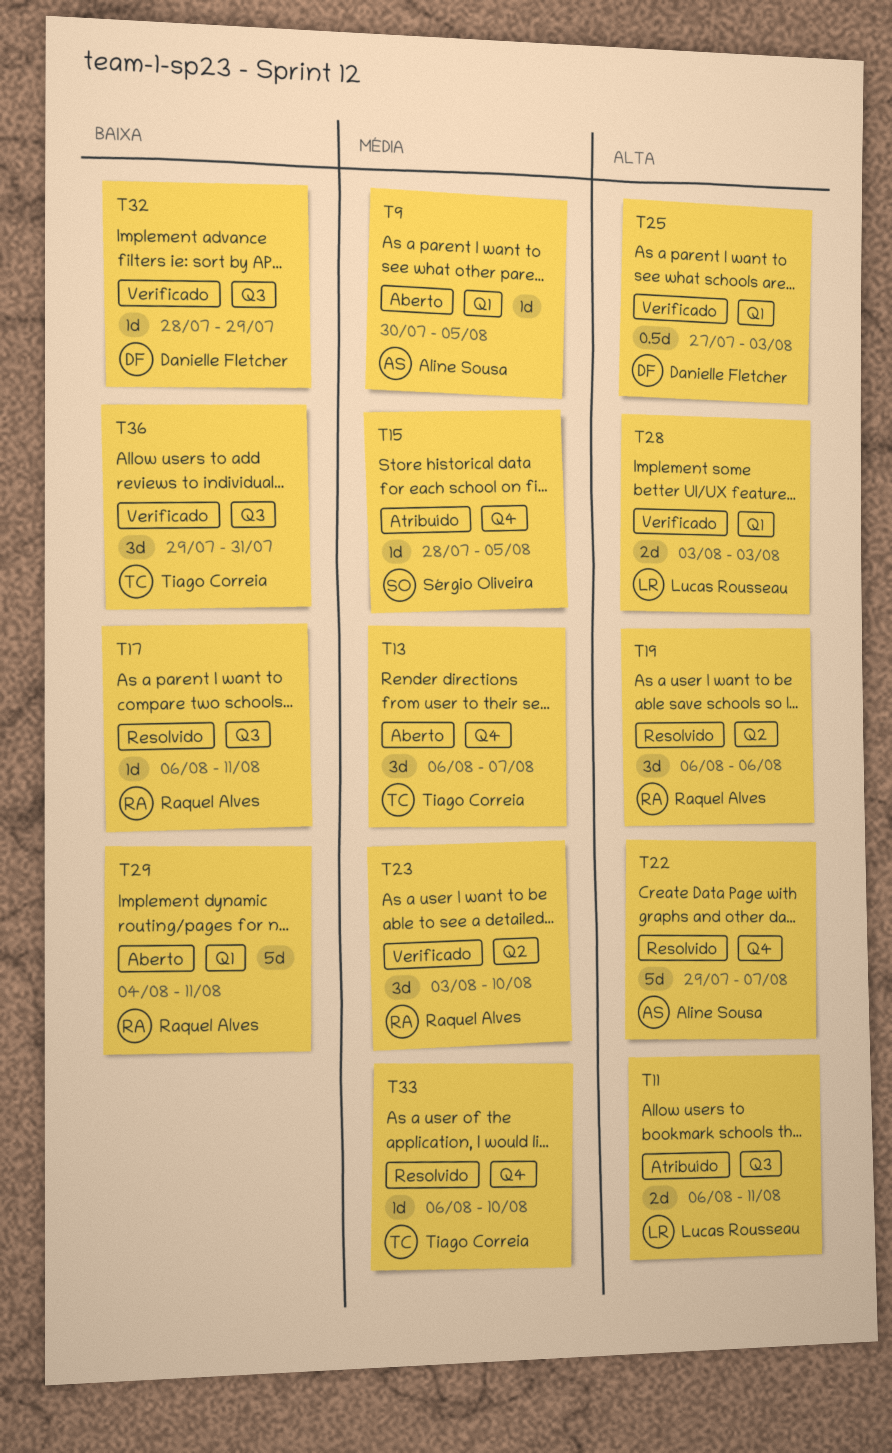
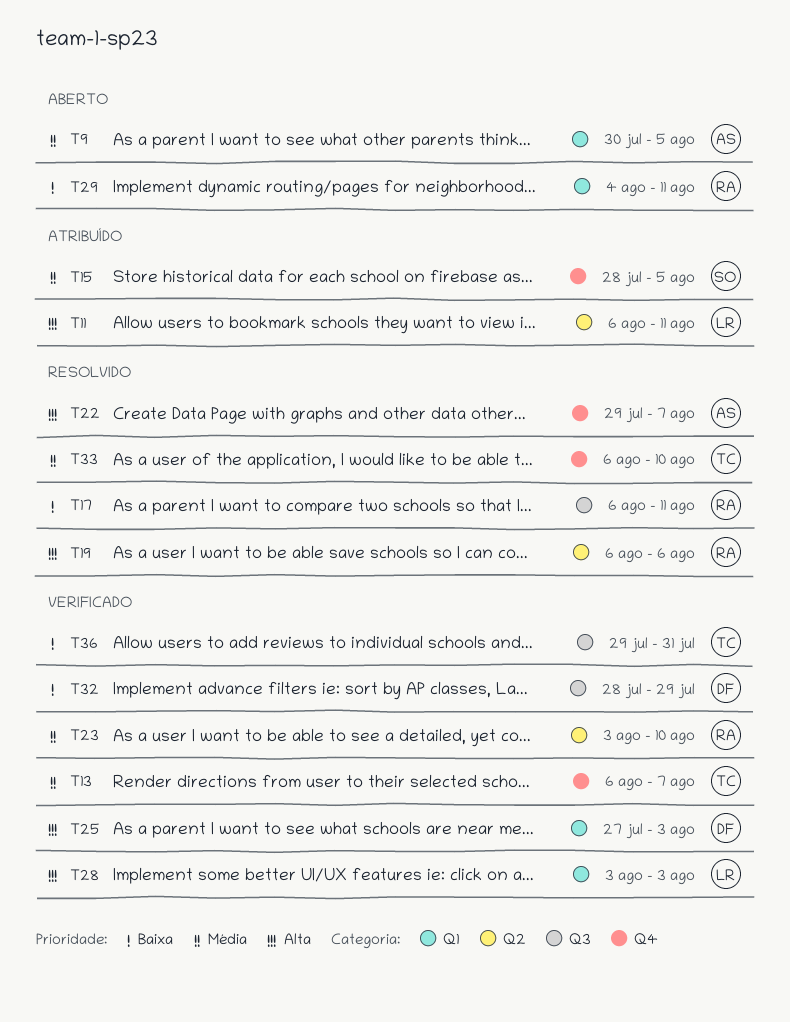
T11, label: Q3 -> Q2
T13, status: Aberto -> Verificado

